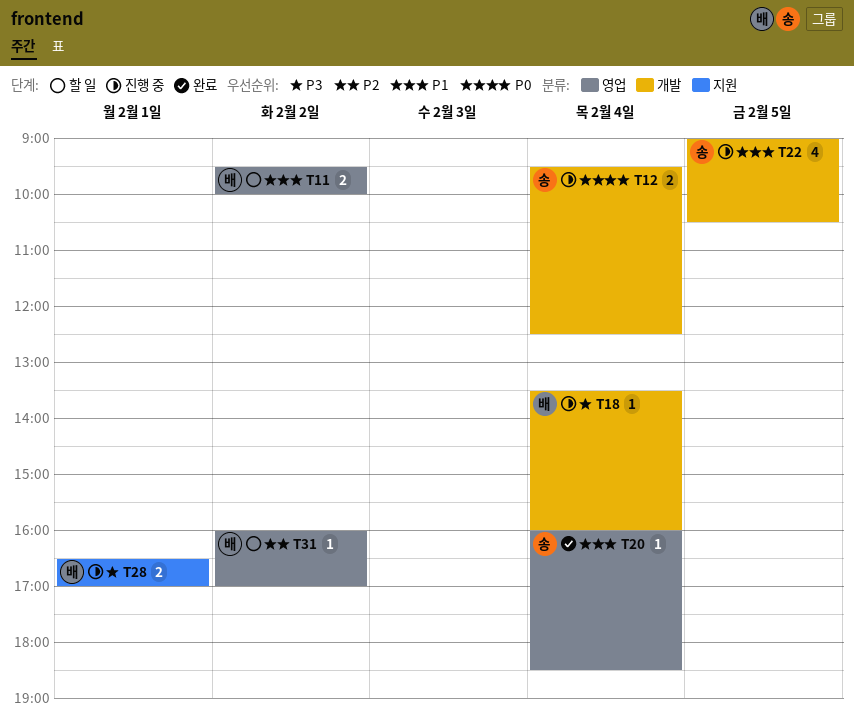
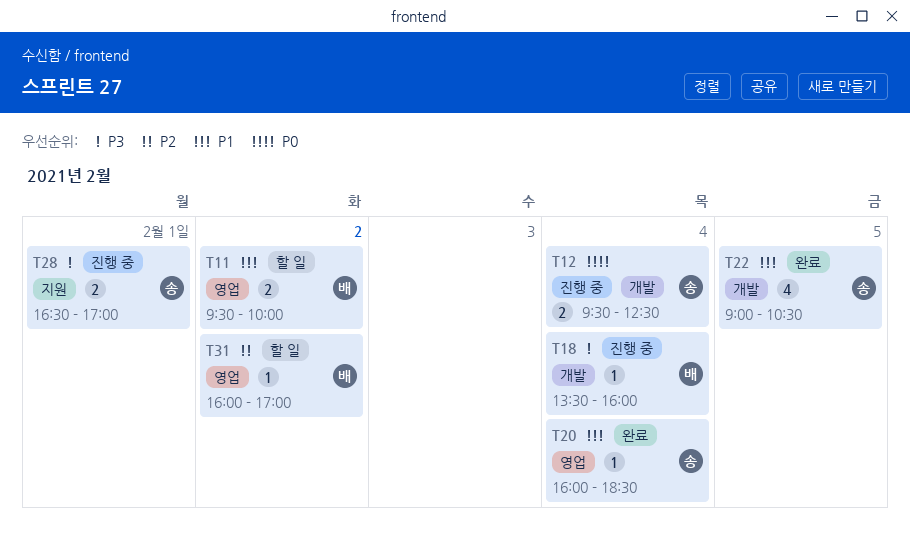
T22, status: 진행 중 -> 완료
T28, owner: 배 -> 송

